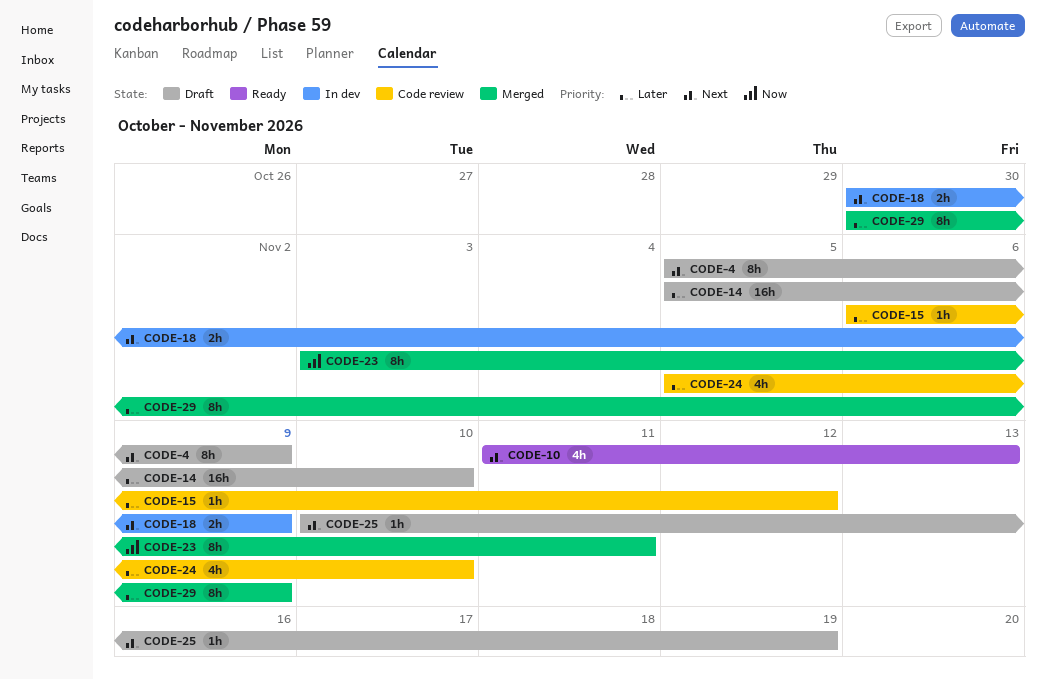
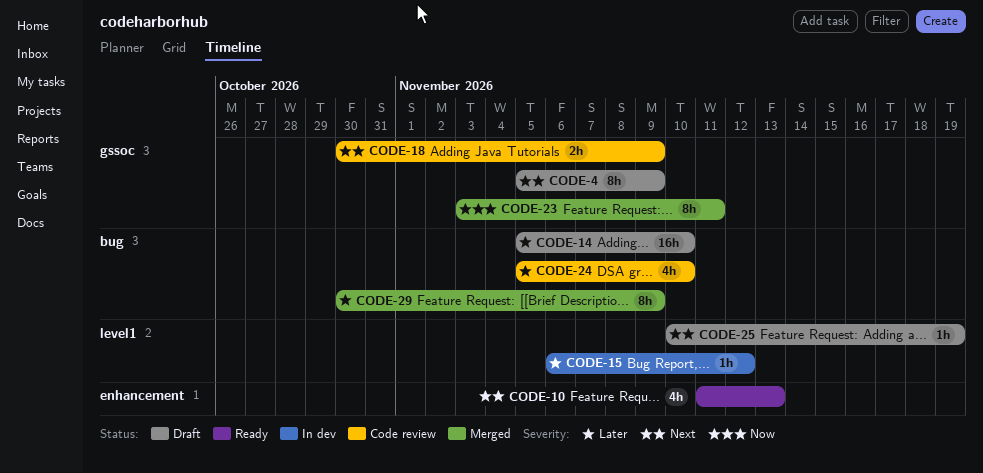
CODE-15, status: Code review -> In dev
CODE-18, status: In dev -> Code review

